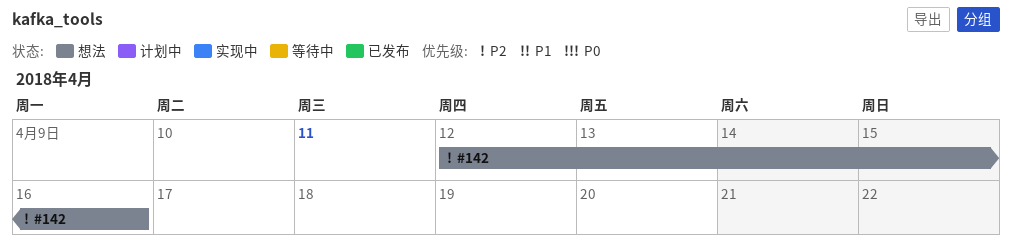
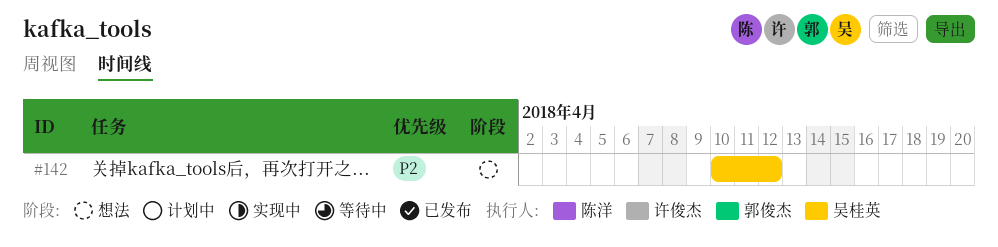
#142, start: Apr 12 -> Apr 10
#142, due: Apr 16 -> Apr 12

